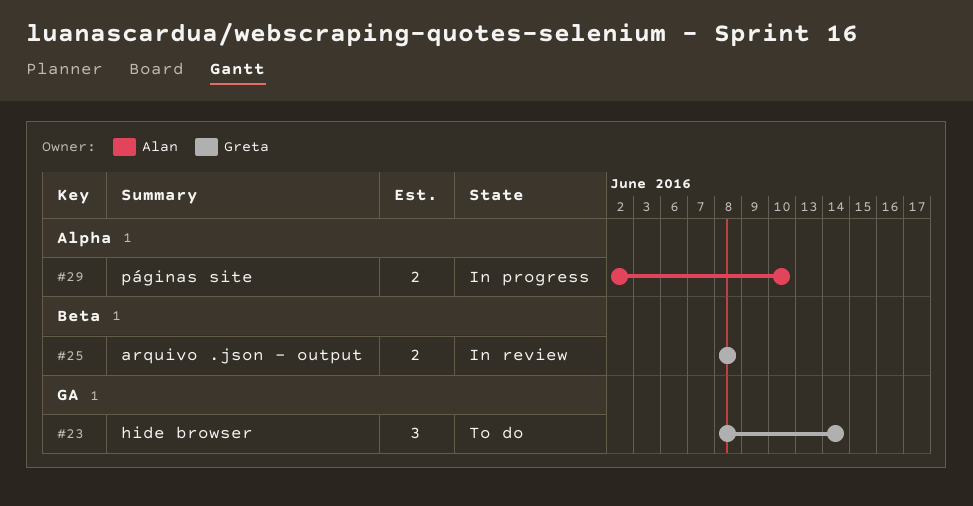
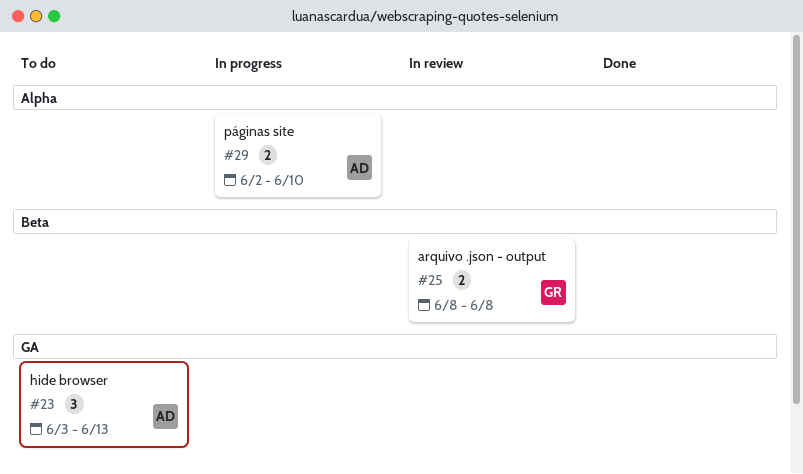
#23, owner: Greta -> Alan
#23, start: Jun 8 -> Jun 3
#23, due: Jun 14 -> Jun 13

